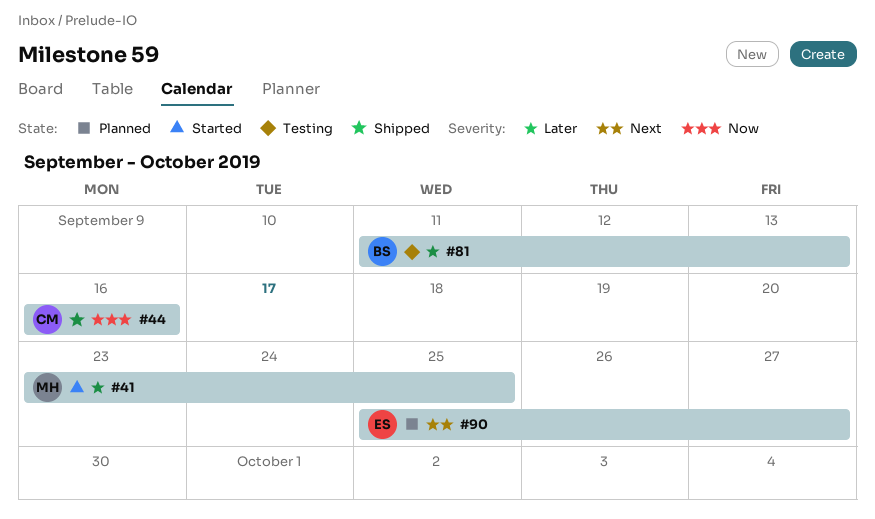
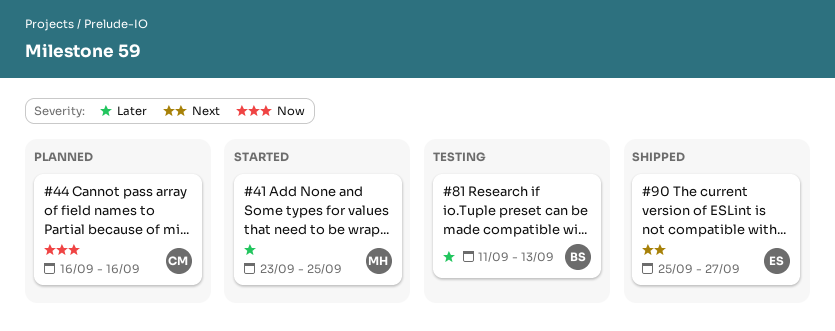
#44, status: Shipped -> Planned
#90, status: Planned -> Shipped

